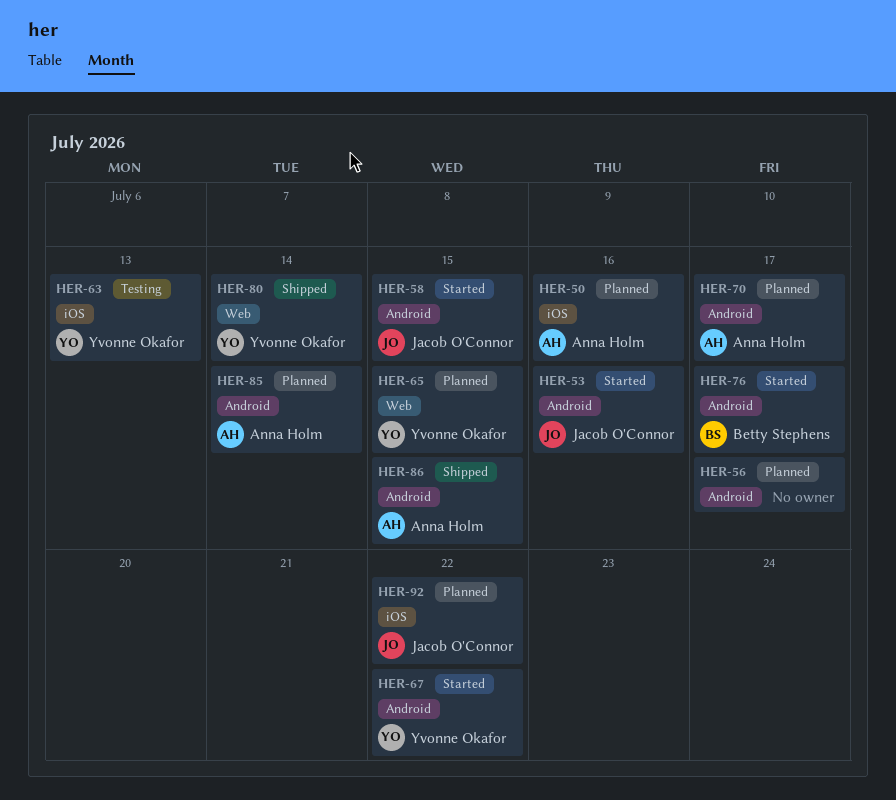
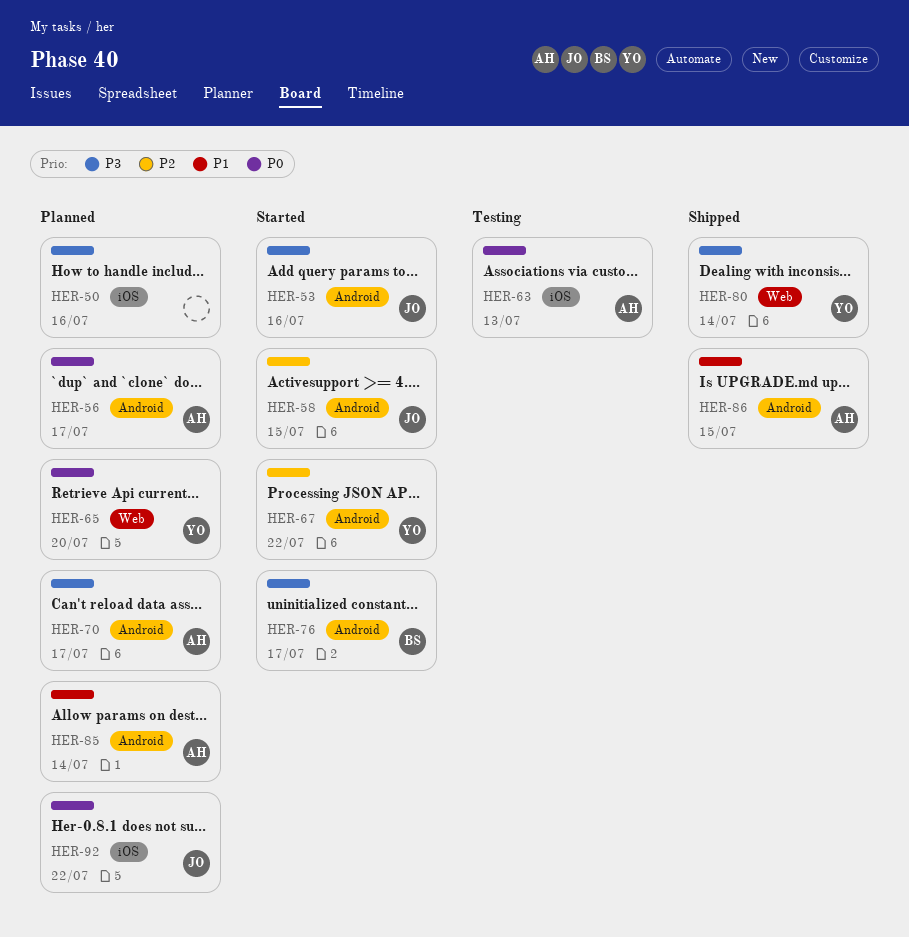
HER-50, owner: Anna Holm -> none
HER-56, owner: none -> Anna Holm
HER-63, owner: Yvonne Okafor -> Anna Holm
HER-65, due: Jul 15 -> Jul 20

